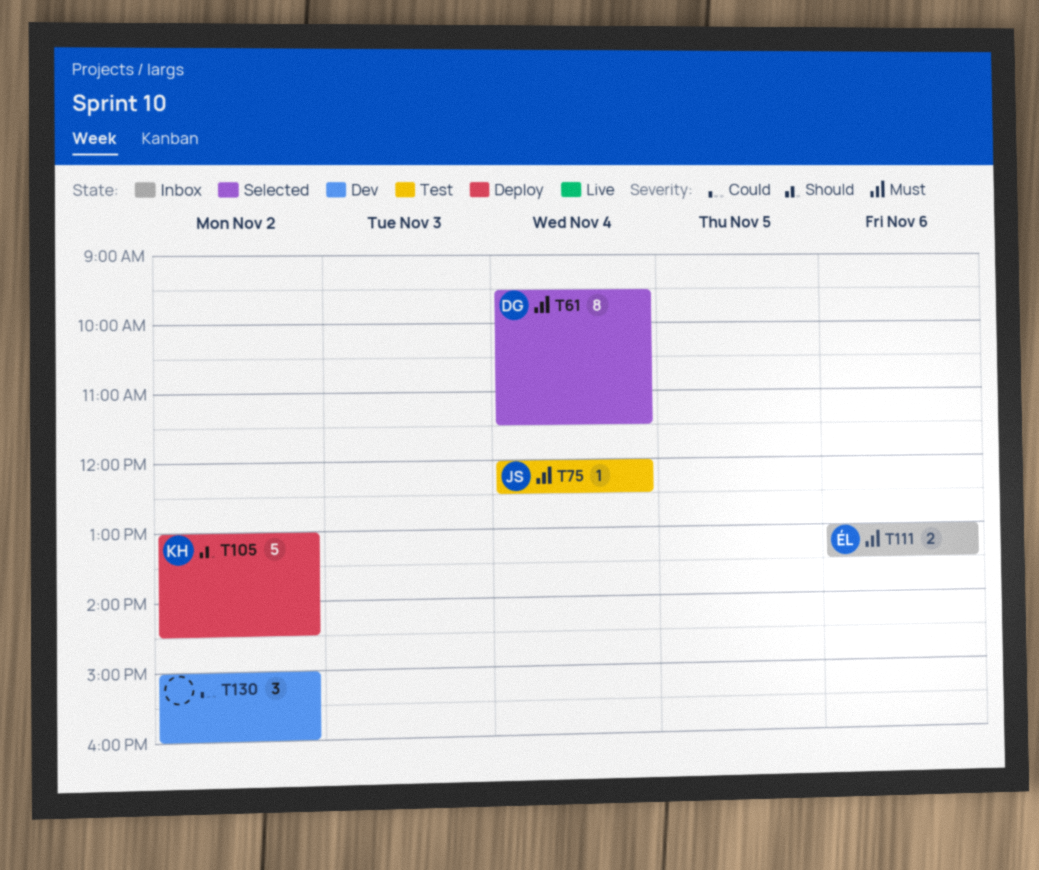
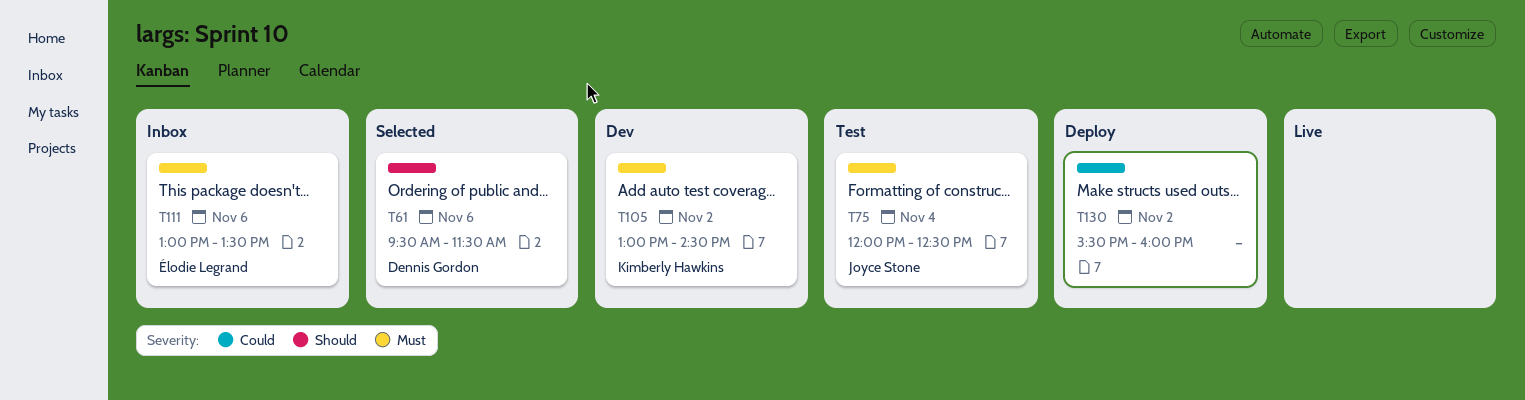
T61, priority: Must -> Should
T61, day: Nov 4 -> Nov 6
T105, status: Deploy -> Dev
T105, priority: Should -> Must
T130, status: Dev -> Deploy
T130, begins: 15:00 -> 15:30

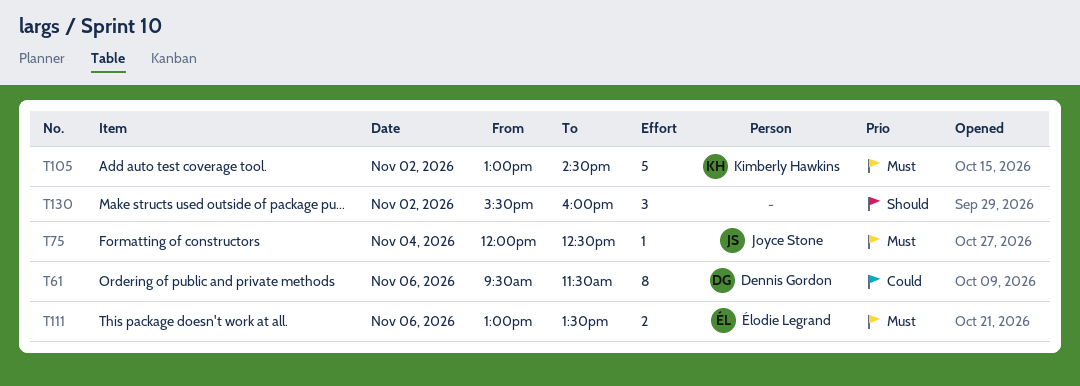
T61, priority: Should -> Could
T130, priority: Could -> Should

